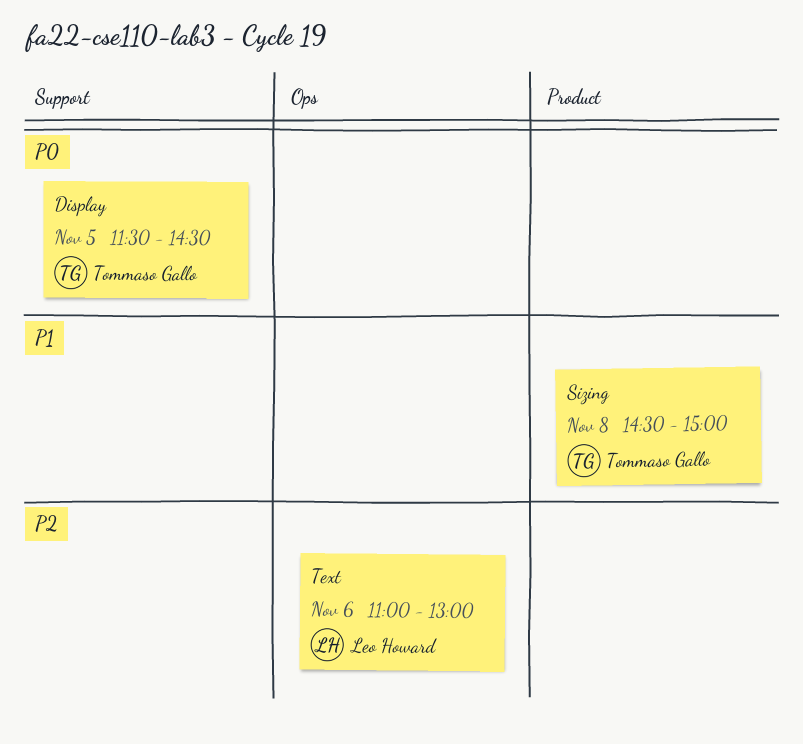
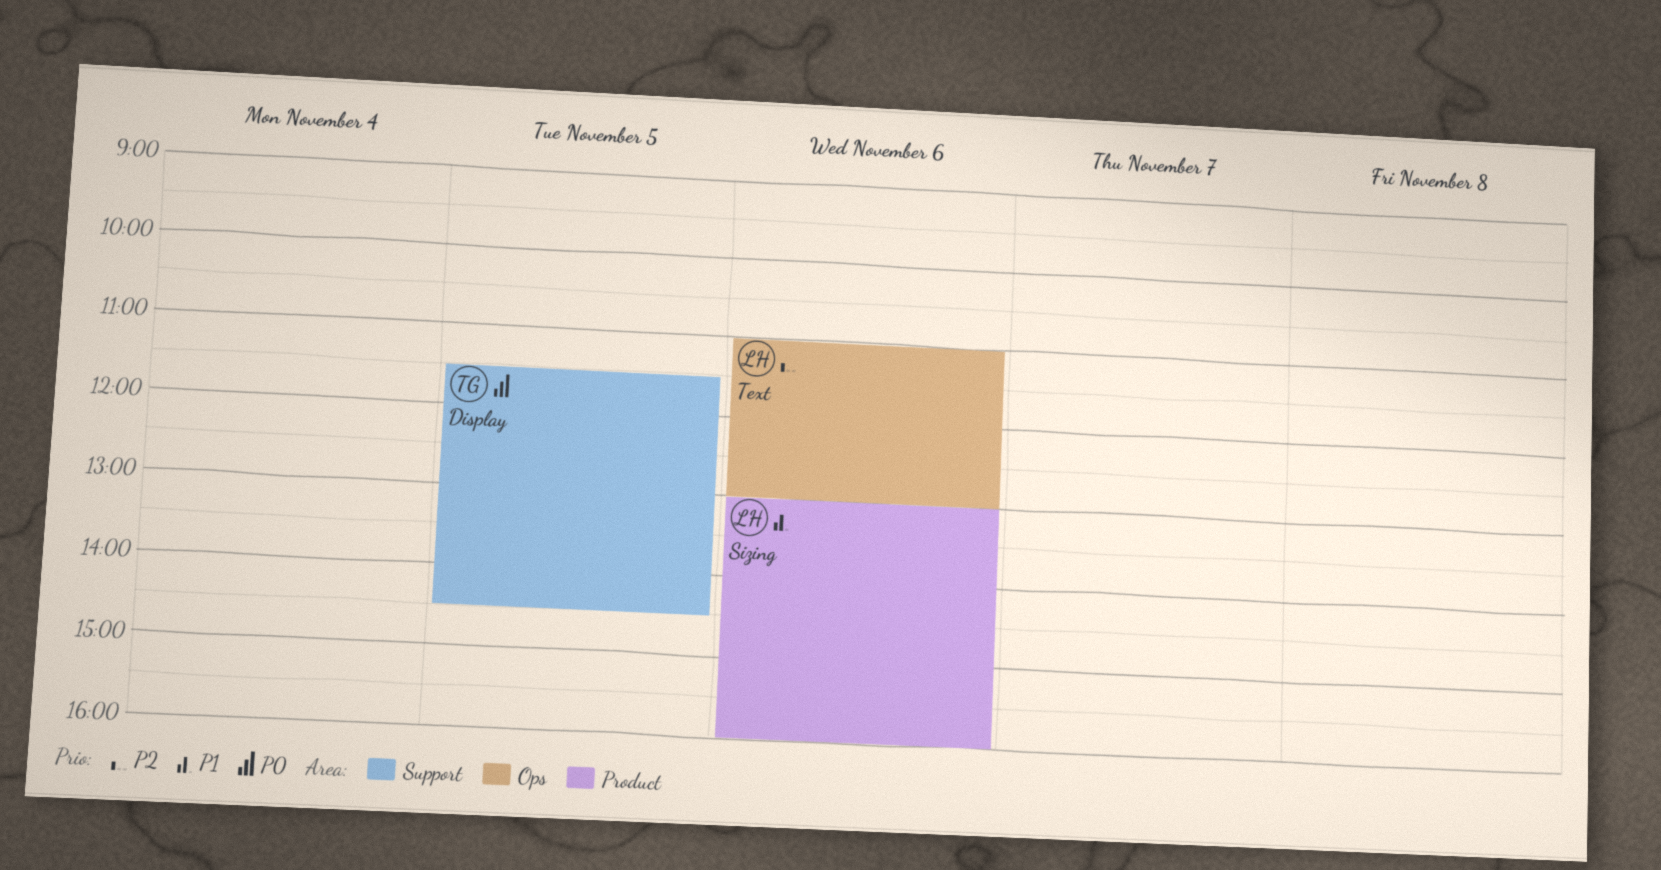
Sizing, owner: Tommaso Gallo -> Leo Howard
Sizing, day: Nov 8 -> Nov 6
Sizing, begins: 14:30 -> 13:00
Sizing, ends: 15:00 -> 16:00

